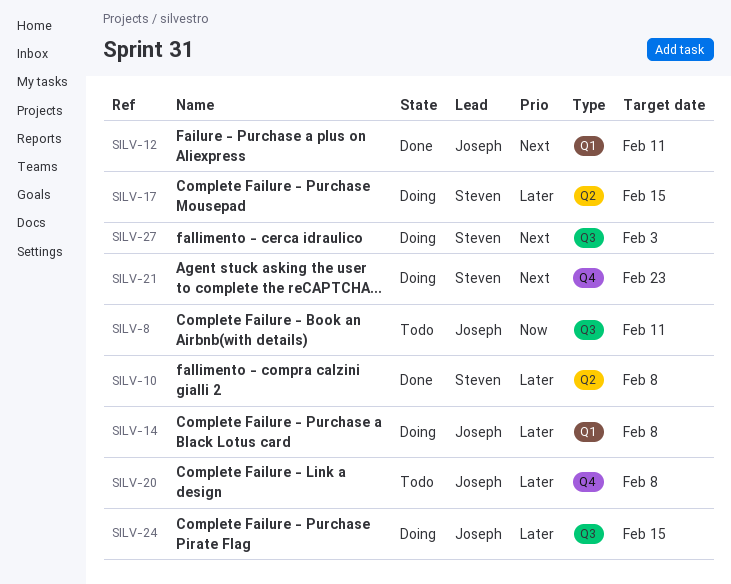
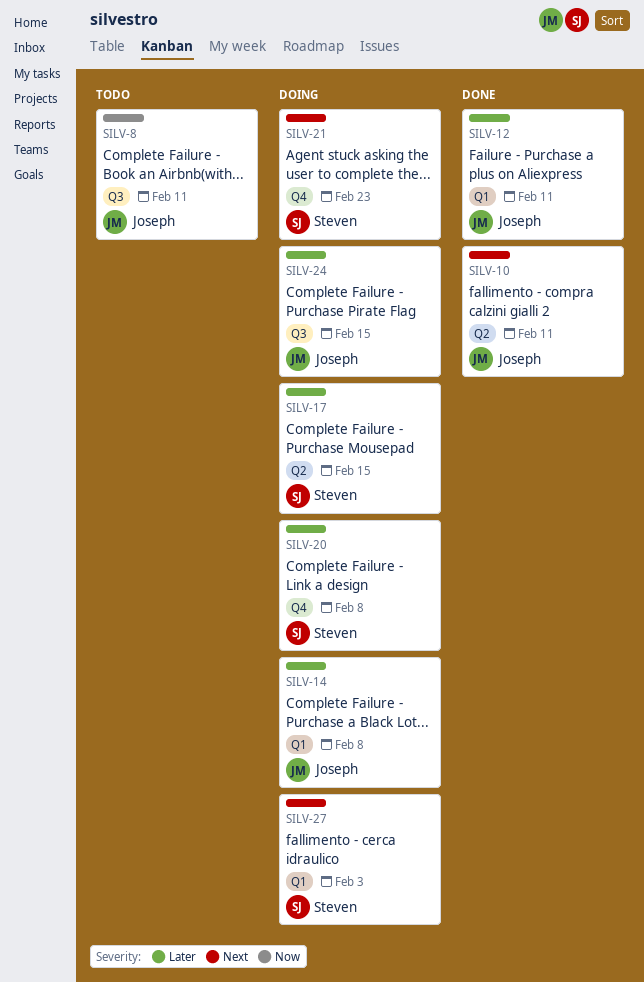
SILV-10, owner: Steven -> Joseph
SILV-10, priority: Later -> Next
SILV-10, due: Feb 8 -> Feb 11
SILV-12, priority: Next -> Later
SILV-20, status: Todo -> Doing
SILV-20, owner: Joseph -> Steven
SILV-27, label: Q3 -> Q1

